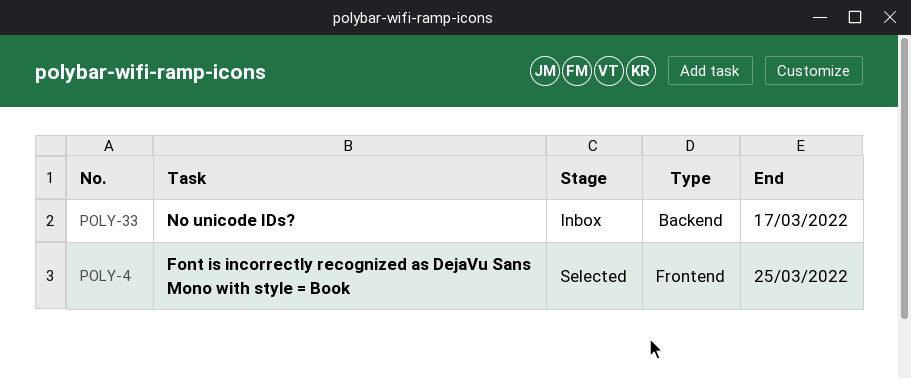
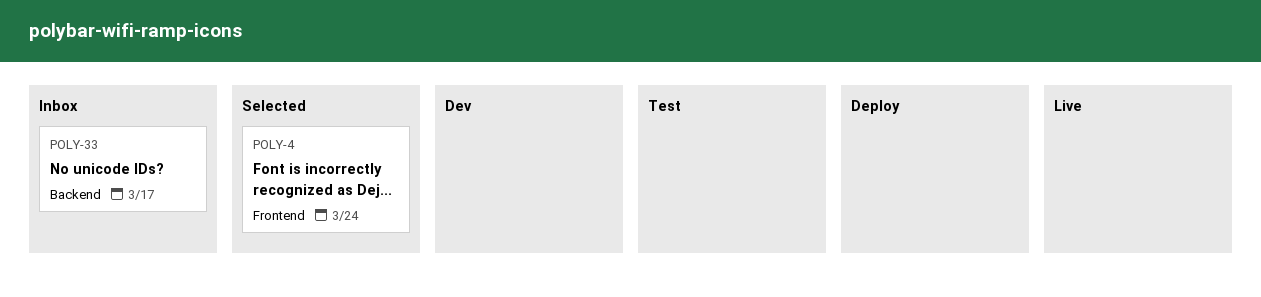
POLY-4, due: Mar 25 -> Mar 24

